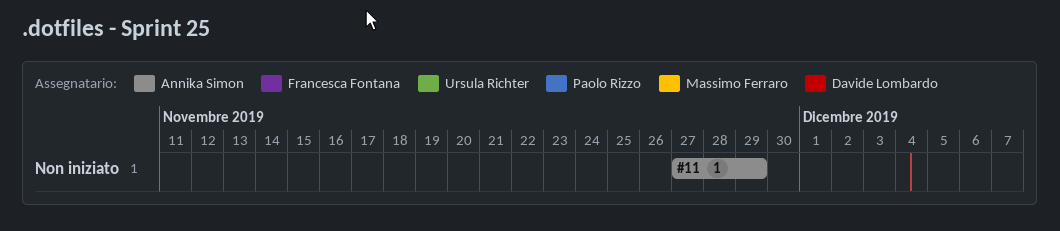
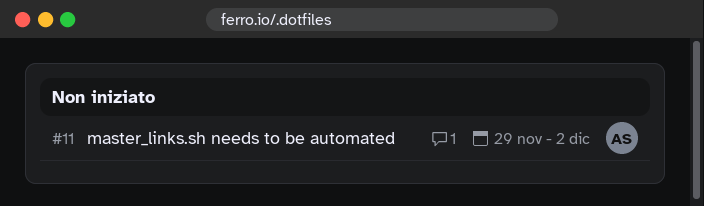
#11, start: Nov 27 -> Nov 29
#11, due: Nov 29 -> Dec 2

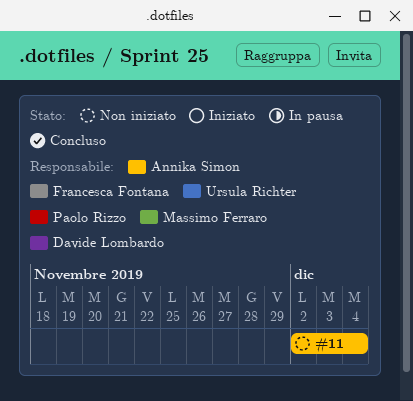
#11, start: Nov 29 -> Dec 2
#11, due: Dec 2 -> Dec 4

